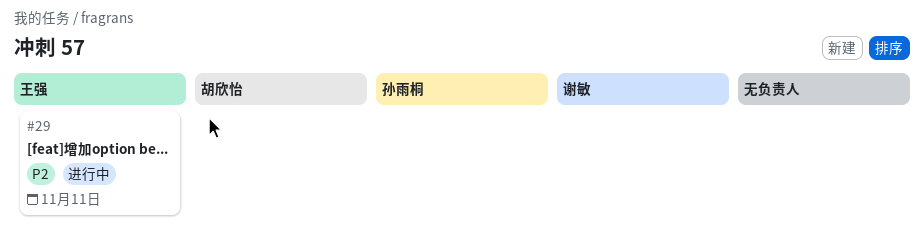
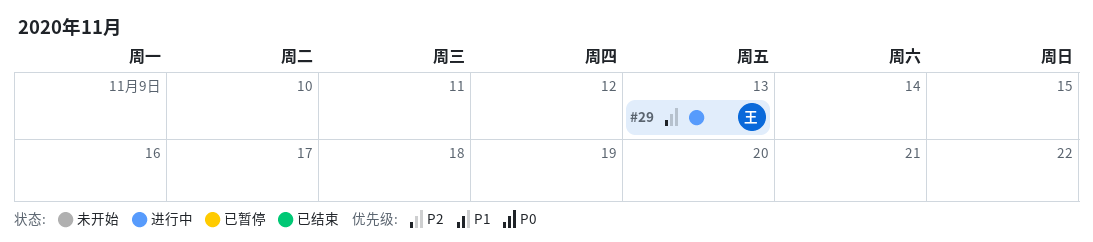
#29, due: Nov 11 -> Nov 13

